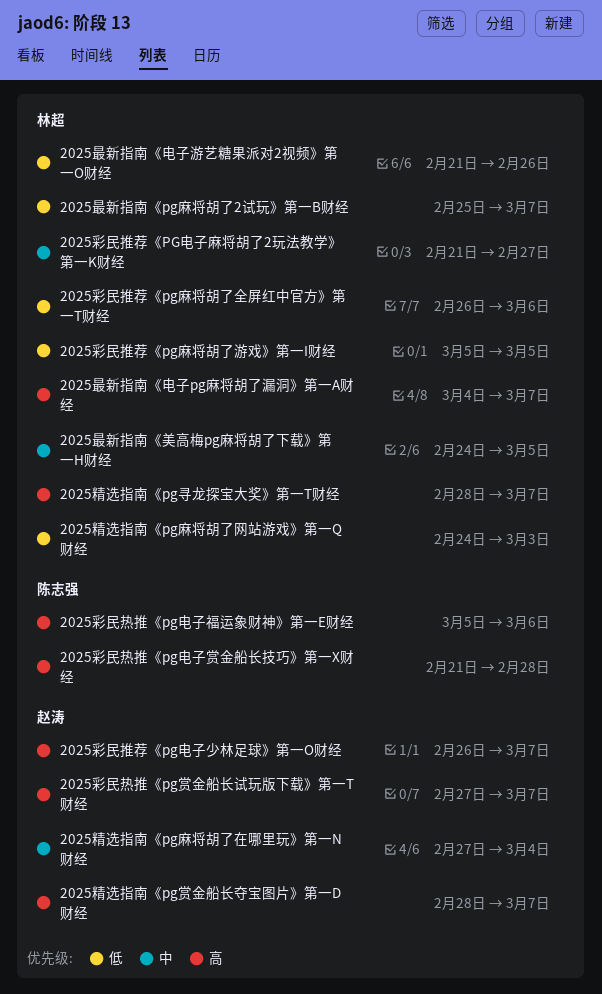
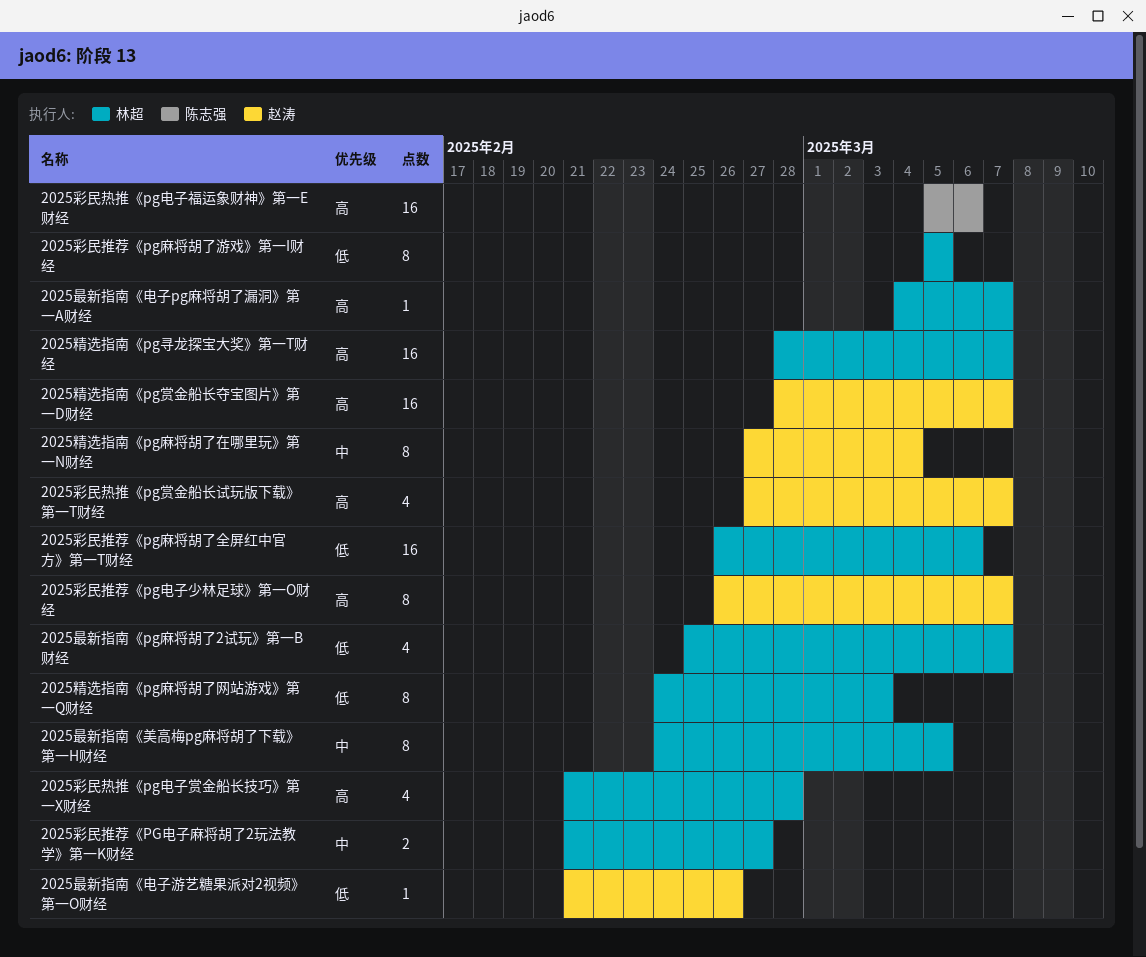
2025彩民热推《pg电子赏金船长技巧》第一X财经, owner: 陈志强 -> 林超
2025最新指南《电子游艺糖果派对2视频》第一O财经, owner: 林超 -> 赵涛

